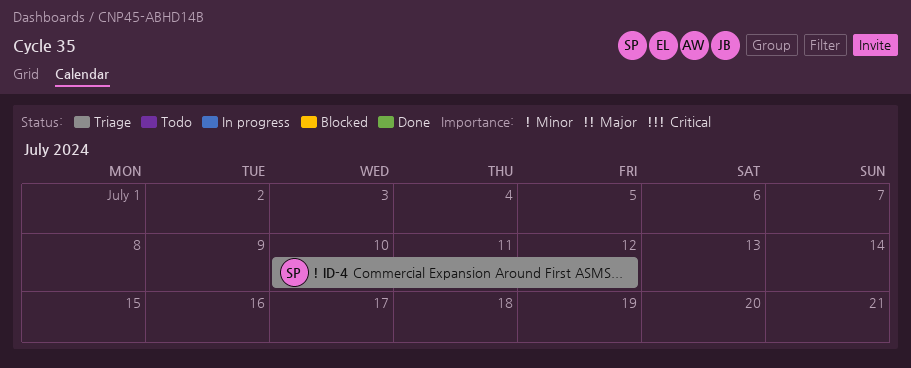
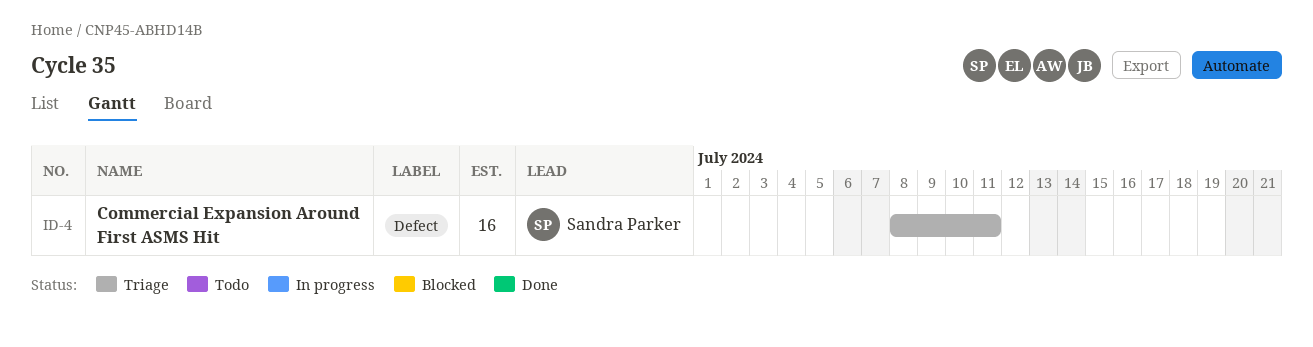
ID-4, start: Jul 10 -> Jul 8
ID-4, due: Jul 12 -> Jul 11

